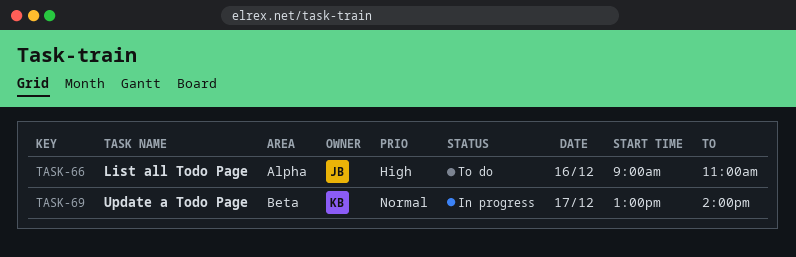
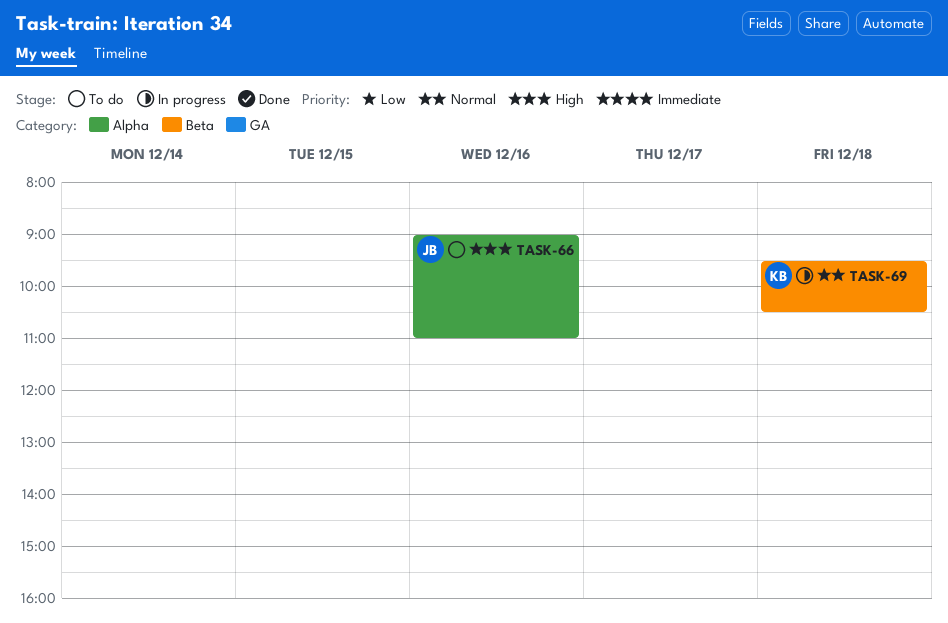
TASK-69, day: Dec 17 -> Dec 18
TASK-69, begins: 13:00 -> 09:30
TASK-69, ends: 14:00 -> 10:30

